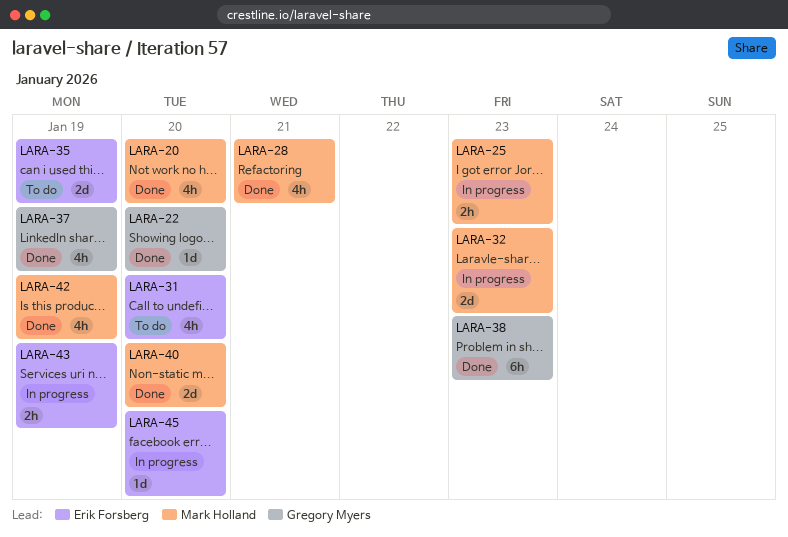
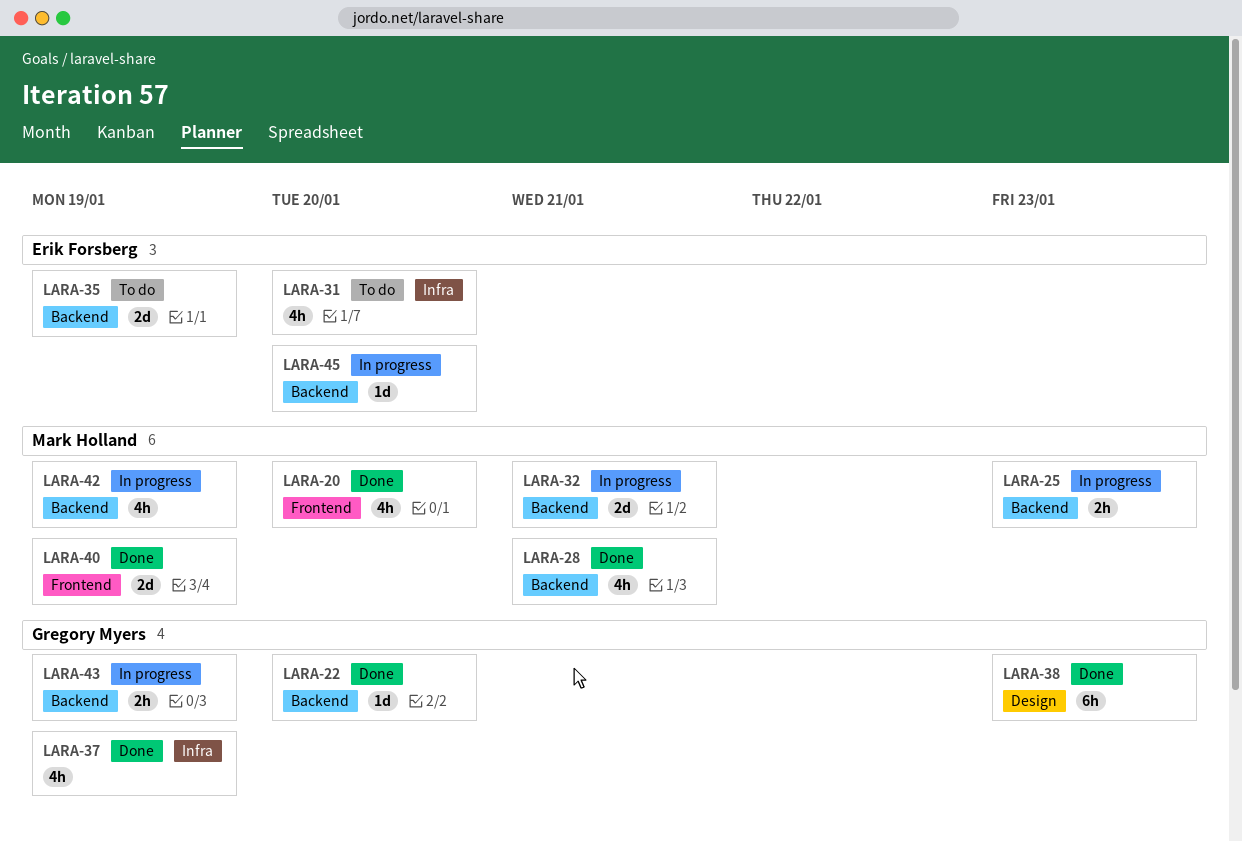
LARA-32, due: Jan 23 -> Jan 21
LARA-40, due: Jan 20 -> Jan 19
LARA-42, status: Done -> In progress
LARA-43, owner: Erik Forsberg -> Gregory Myers

